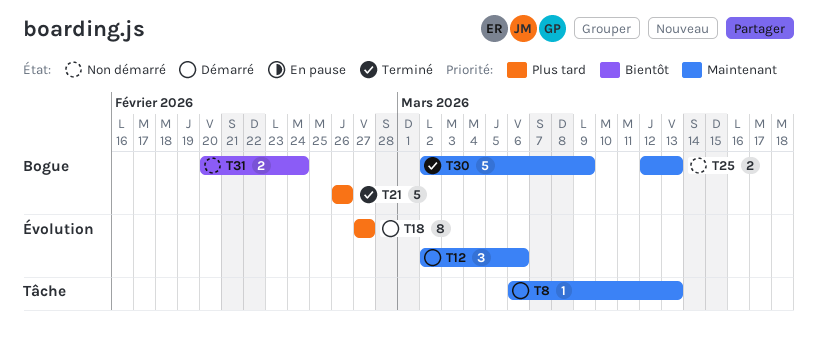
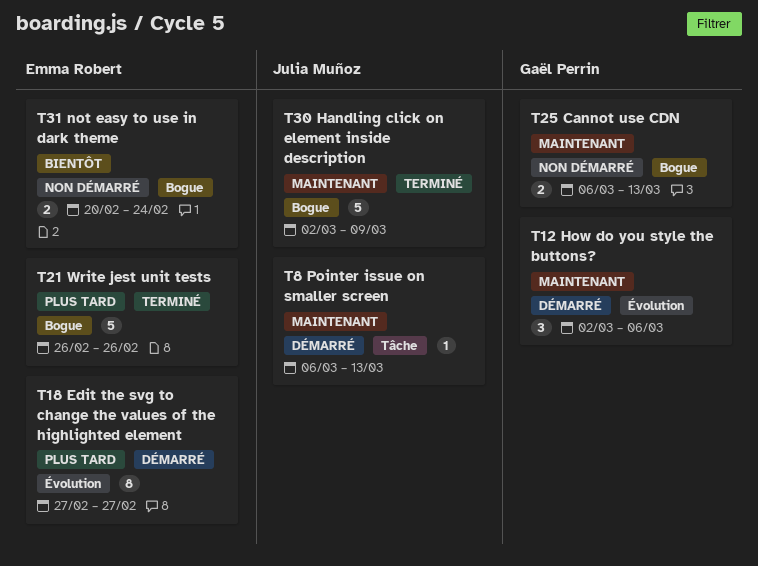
T25, start: Mar 12 -> Mar 6

